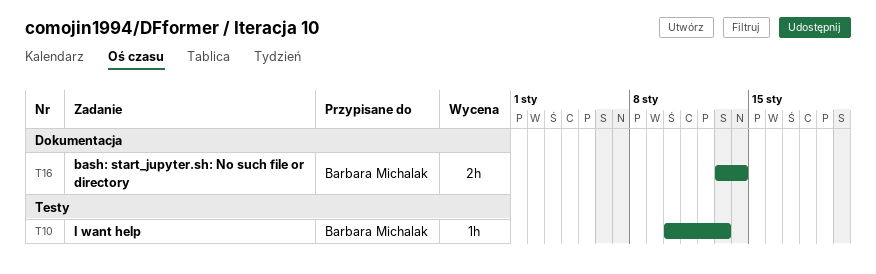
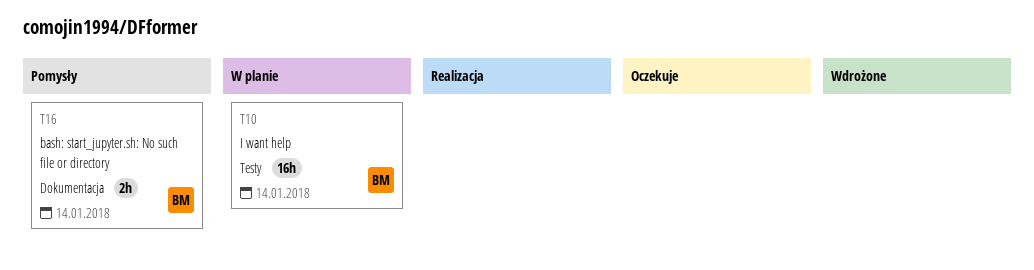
T10, estimate: 1h -> 16h
T10, due: Jan 13 -> Jan 14

